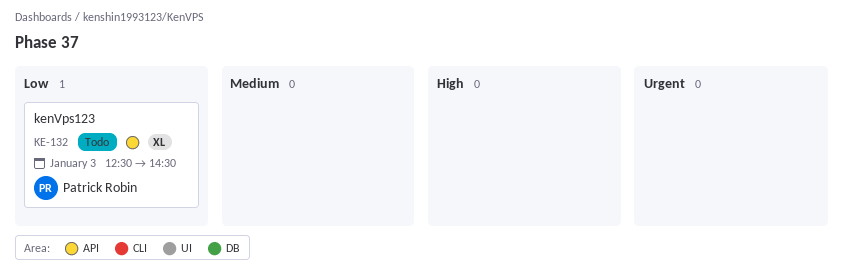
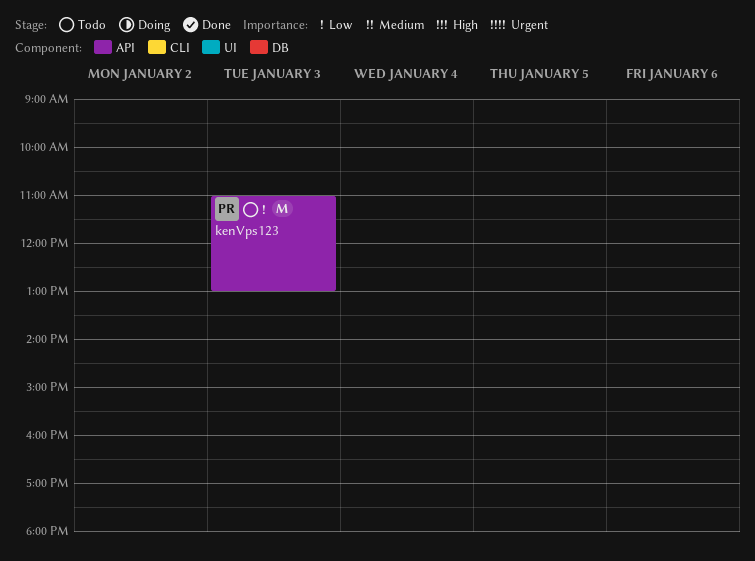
kenVps123, estimate: XL -> M
kenVps123, begins: 12:30 -> 11:00
kenVps123, ends: 14:30 -> 13:00

